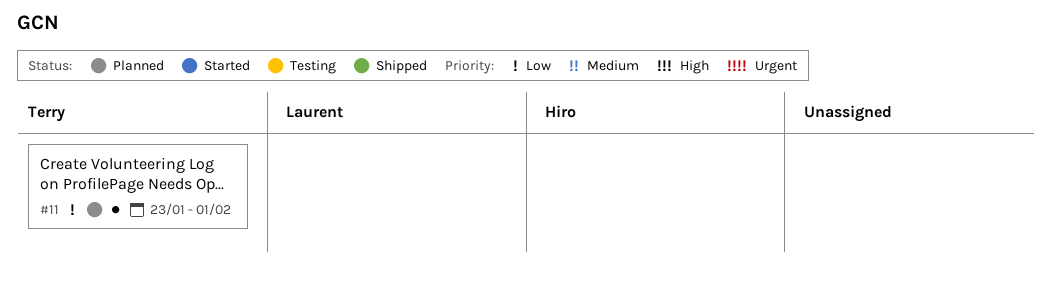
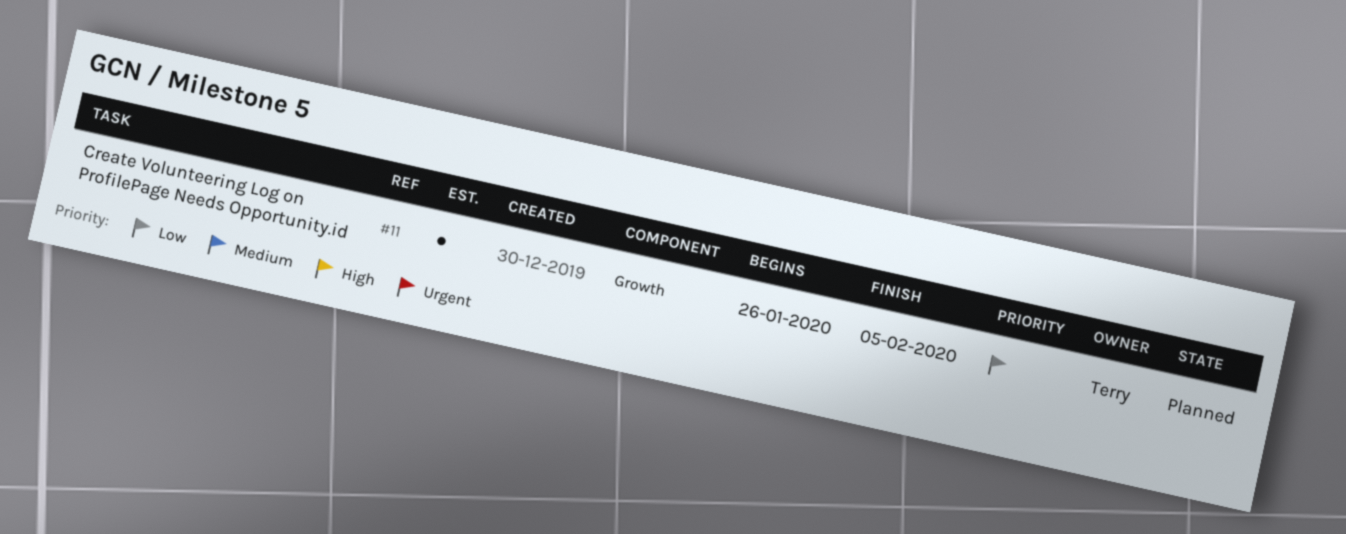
#11, start: Jan 23 -> Jan 26
#11, due: Feb 1 -> Feb 5

